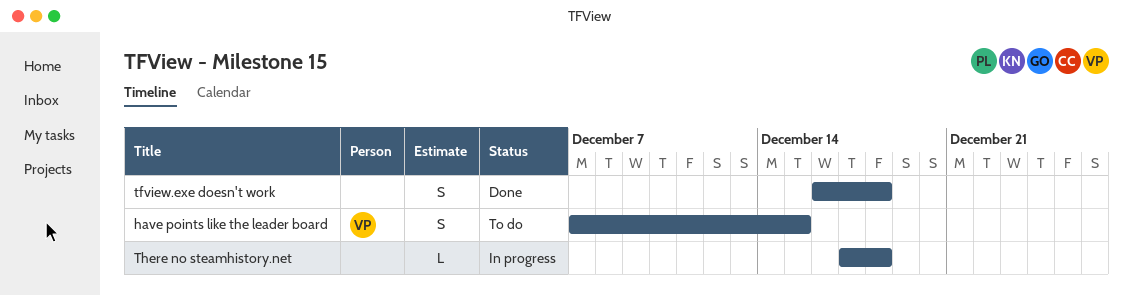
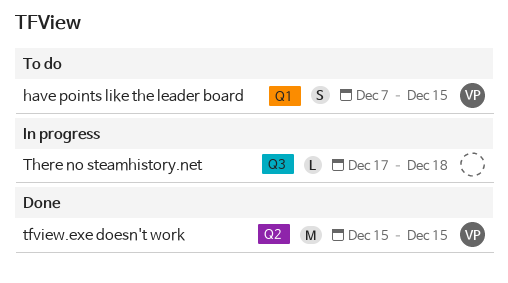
tfview.exe doesn't work, owner: none -> VP
tfview.exe doesn't work, estimate: S -> M
tfview.exe doesn't work, start: Dec 16 -> Dec 15
tfview.exe doesn't work, due: Dec 18 -> Dec 15

